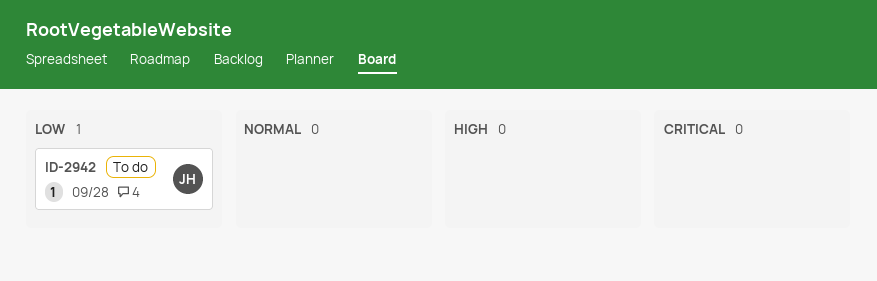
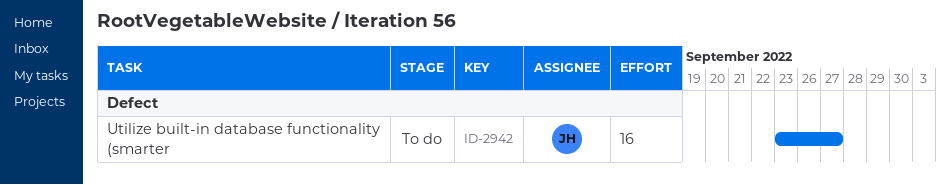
ID-2942, estimate: 1 -> 16
ID-2942, due: Sep 28 -> Sep 27

